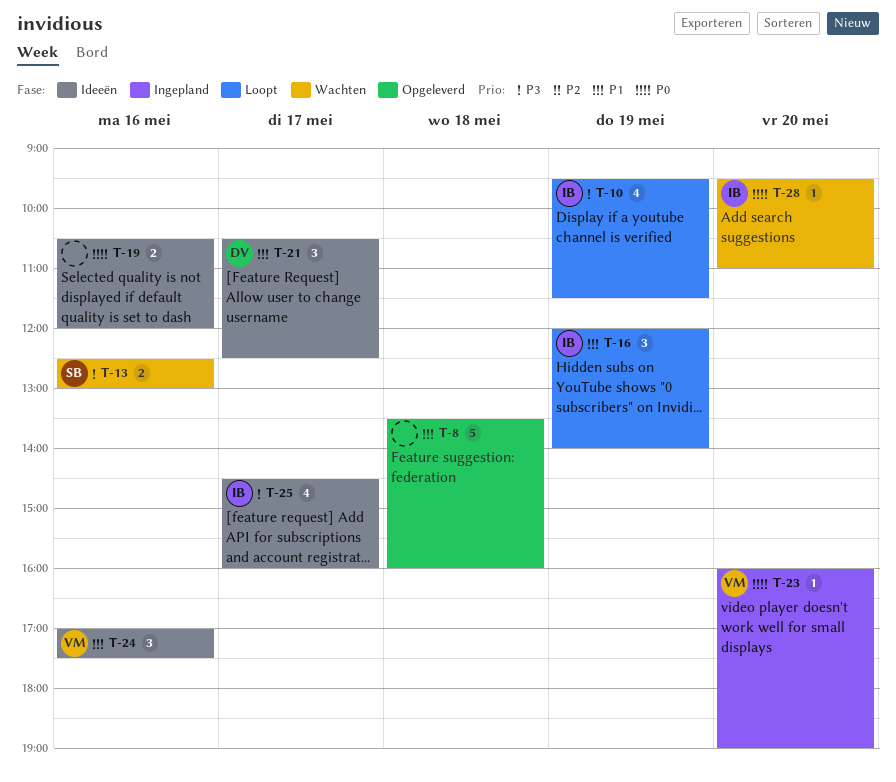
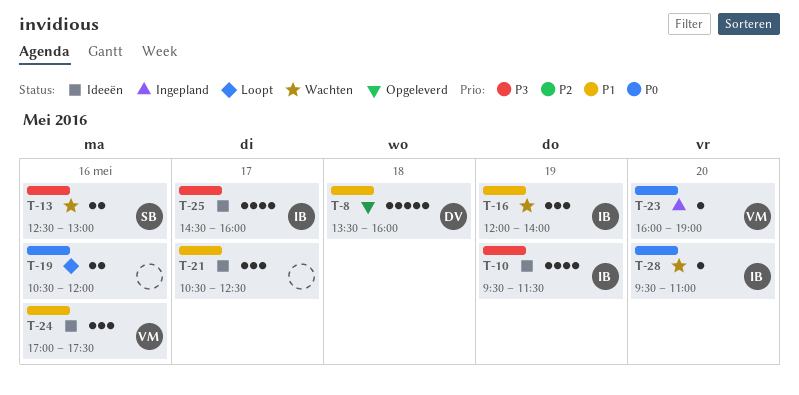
T-8, owner: none -> DV
T-10, status: Loopt -> Ideeën
T-16, status: Loopt -> Wachten
T-19, status: Ideeën -> Loopt
T-21, owner: DV -> none

